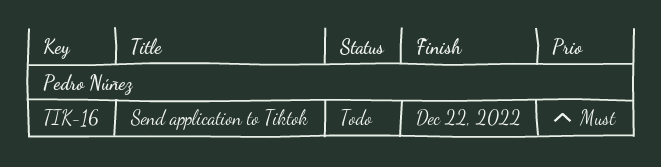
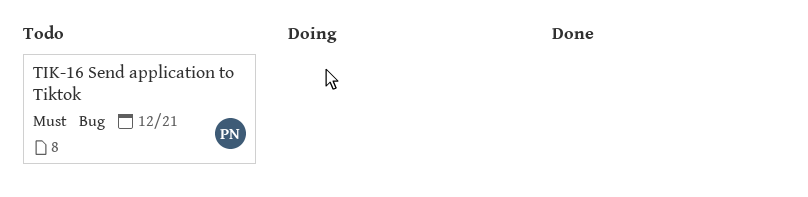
TIK-16, due: Dec 22 -> Dec 21

